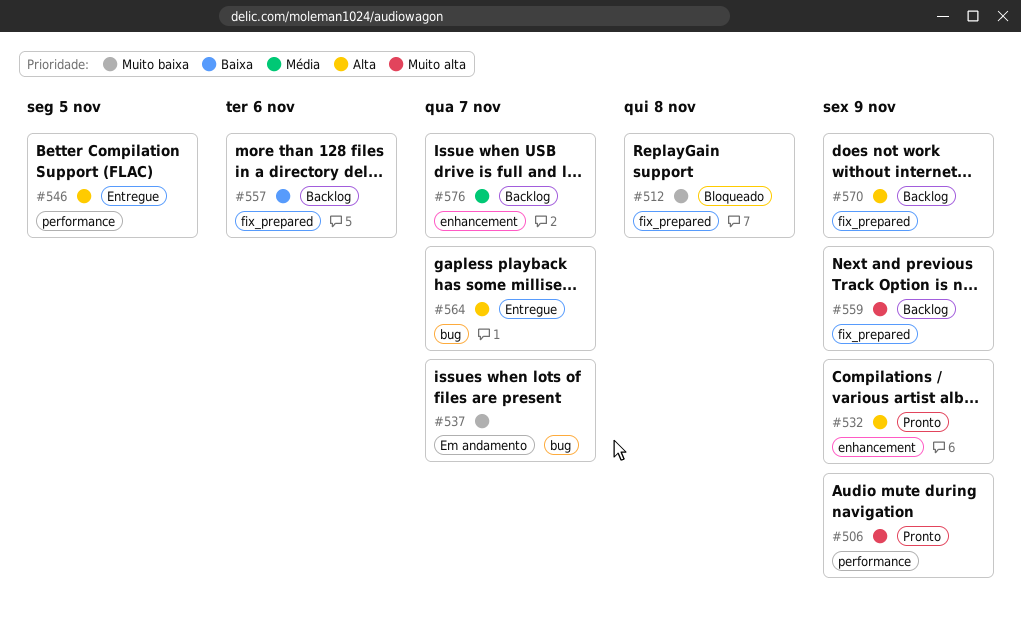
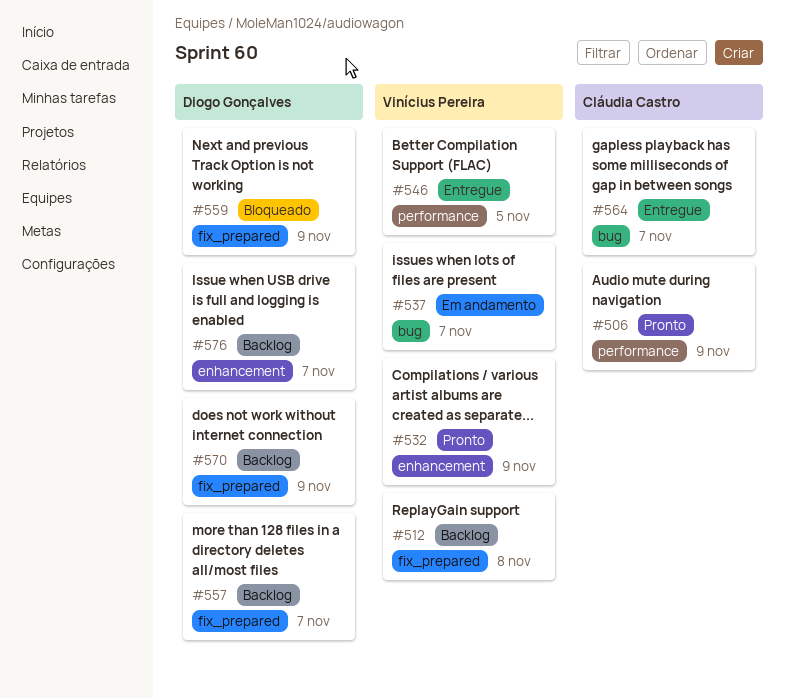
#512, status: Bloqueado -> Backlog
#557, due: Nov 6 -> Nov 7
#559, status: Backlog -> Bloqueado

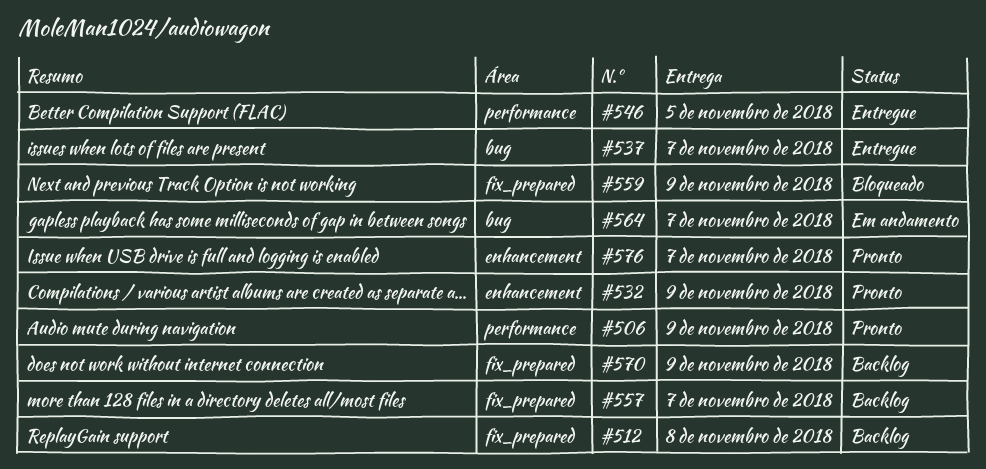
#537, status: Em andamento -> Entregue
#564, status: Entregue -> Em andamento
#576, status: Backlog -> Pronto

